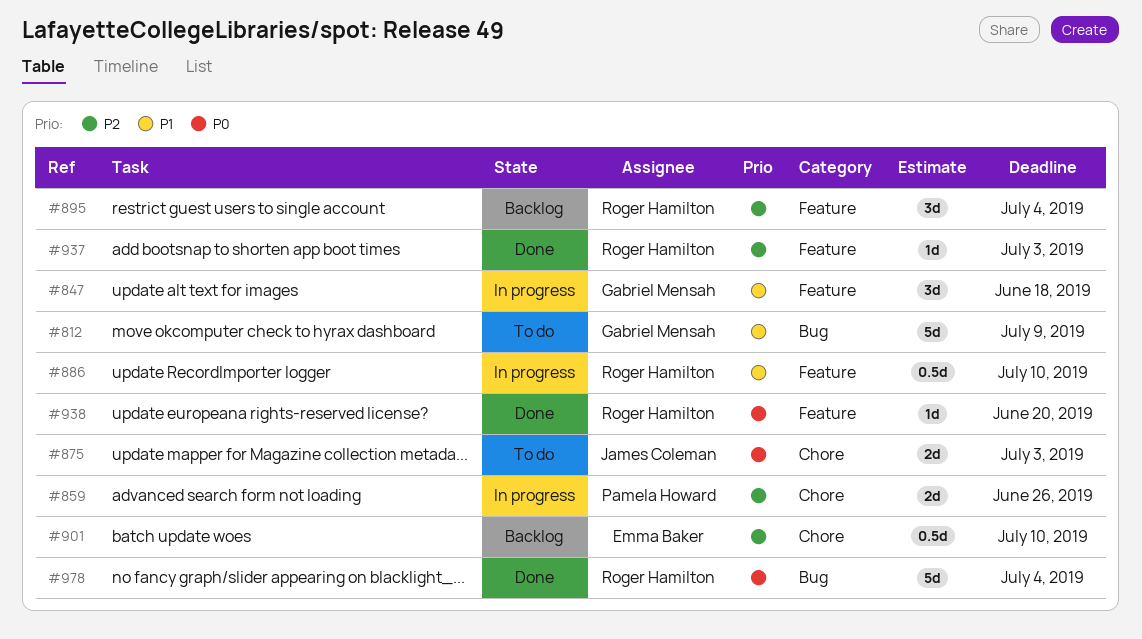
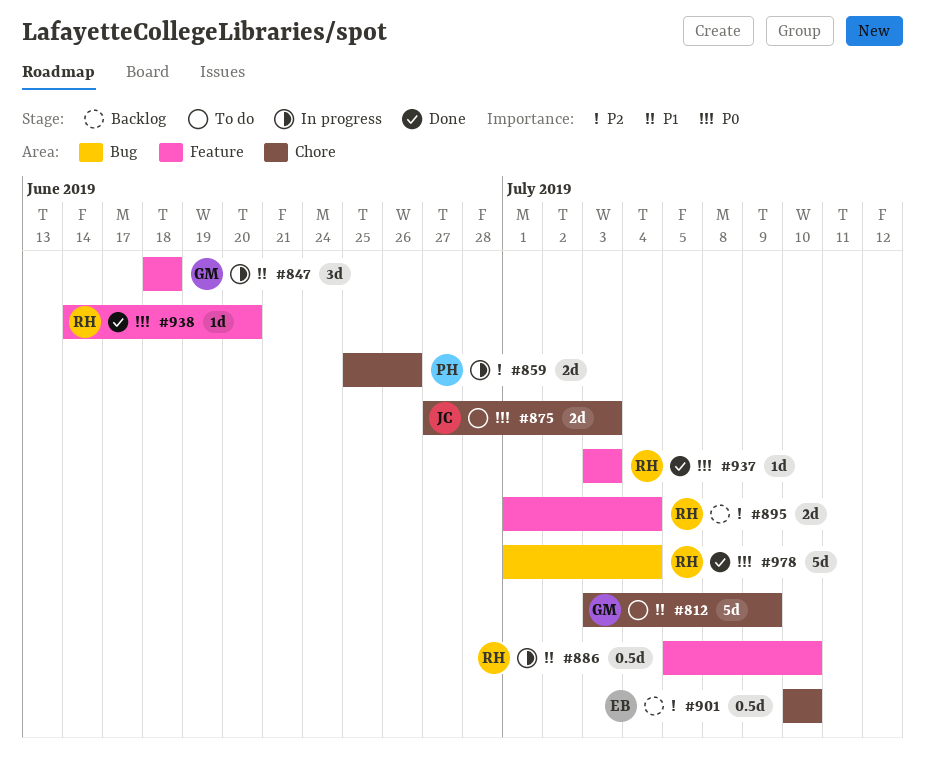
#812, label: Bug -> Chore
#895, estimate: 3d -> 2d
#937, priority: P2 -> P0

